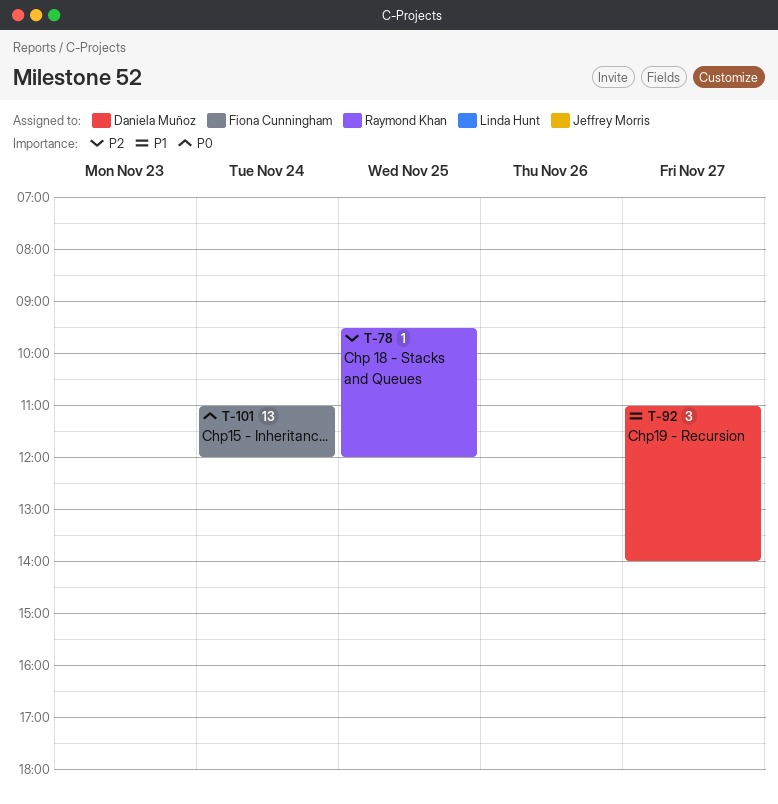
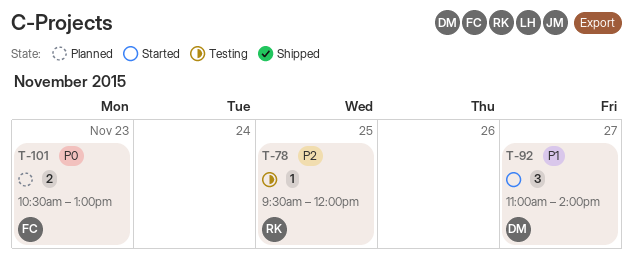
T-101, estimate: 13 -> 2
T-101, day: Nov 24 -> Nov 23
T-101, begins: 11:00 -> 10:30
T-101, ends: 12:00 -> 13:00

